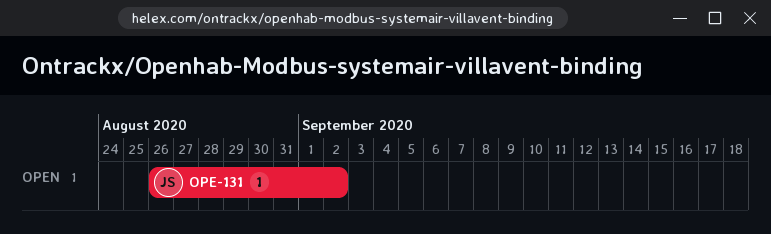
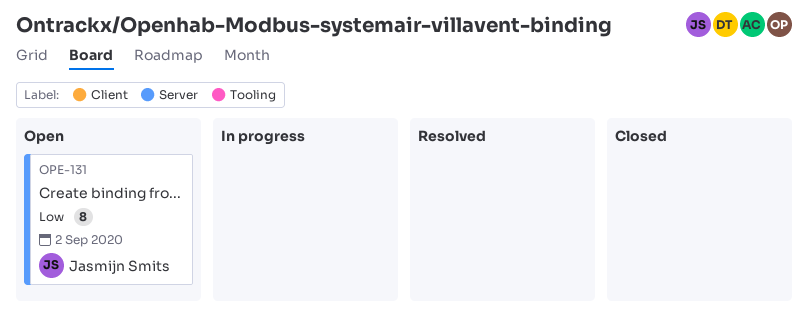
OPE-131, estimate: 1 -> 8

